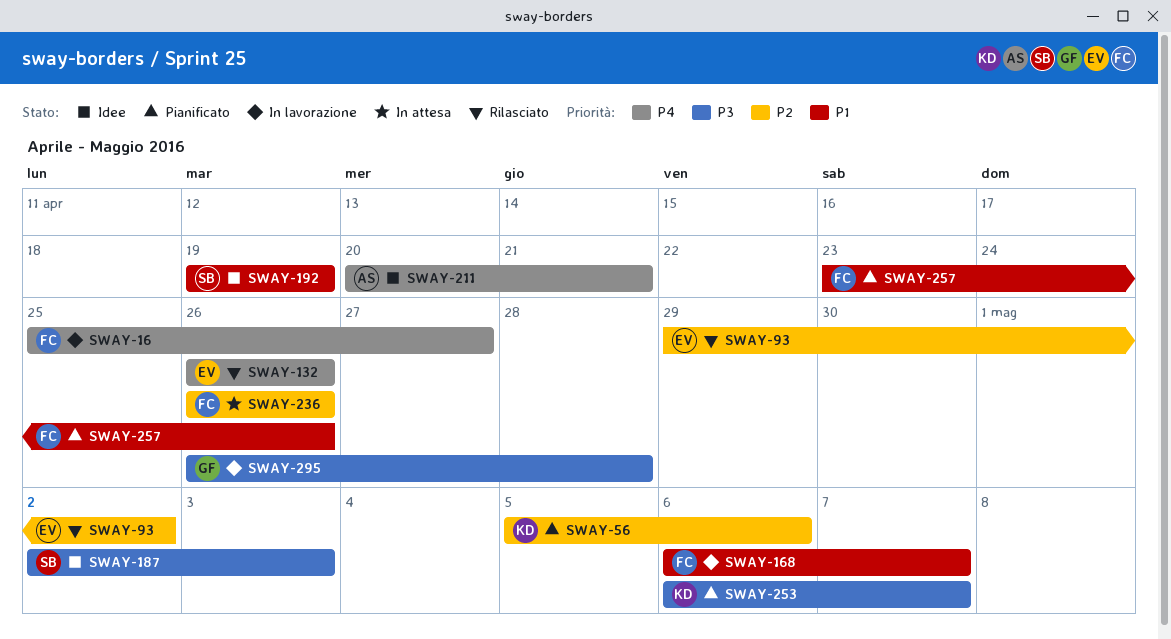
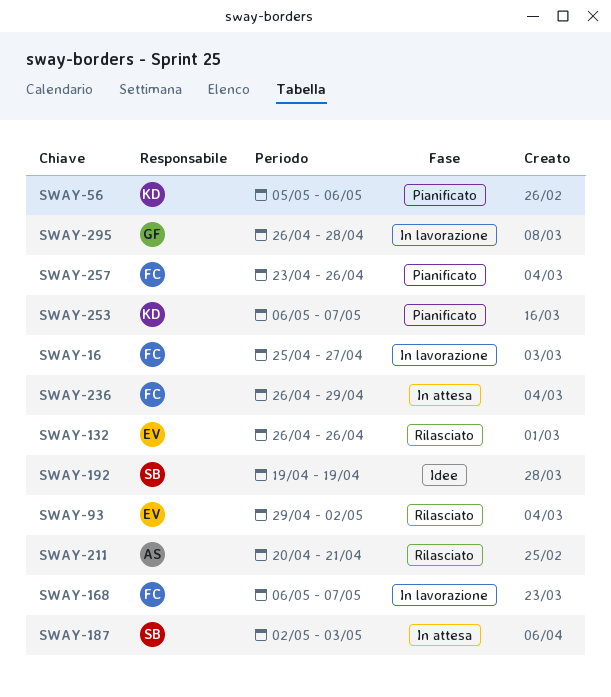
SWAY-187, status: Idee -> In attesa
SWAY-211, status: Idee -> Rilasciato
SWAY-236, due: Apr 26 -> Apr 29

